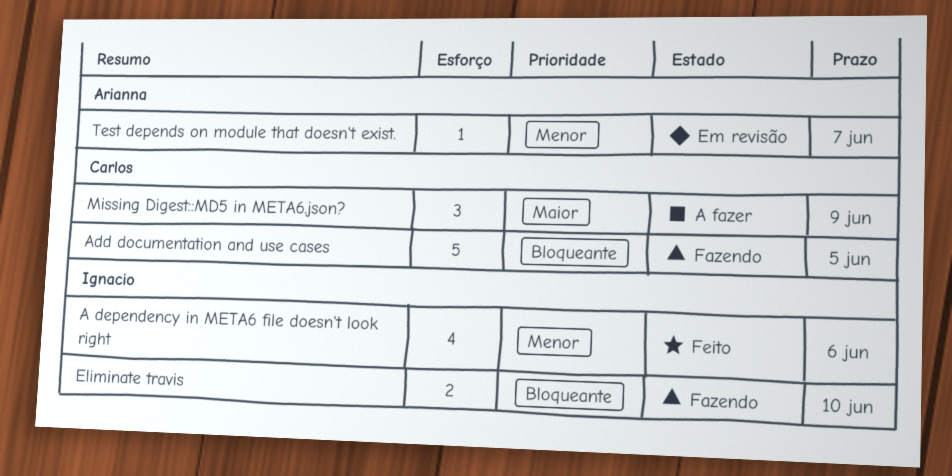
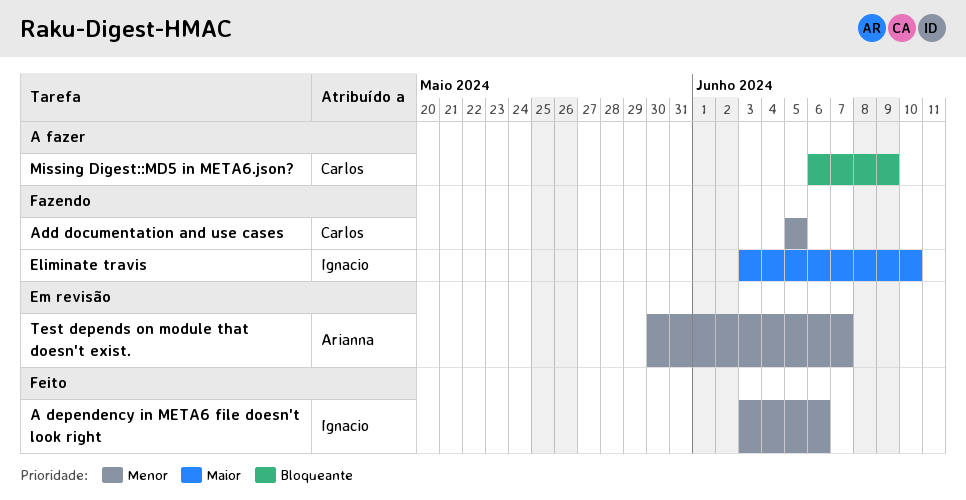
Add documentation and use cases, priority: Bloqueante -> Menor
Eliminate travis, priority: Bloqueante -> Maior
Missing Digest::MD5 in META6.json?, priority: Maior -> Bloqueante

